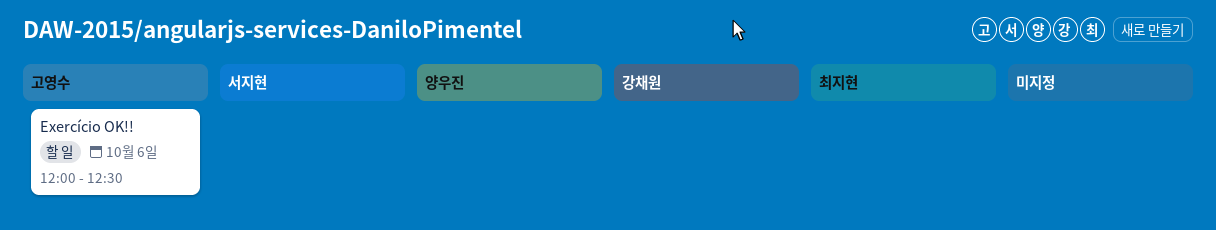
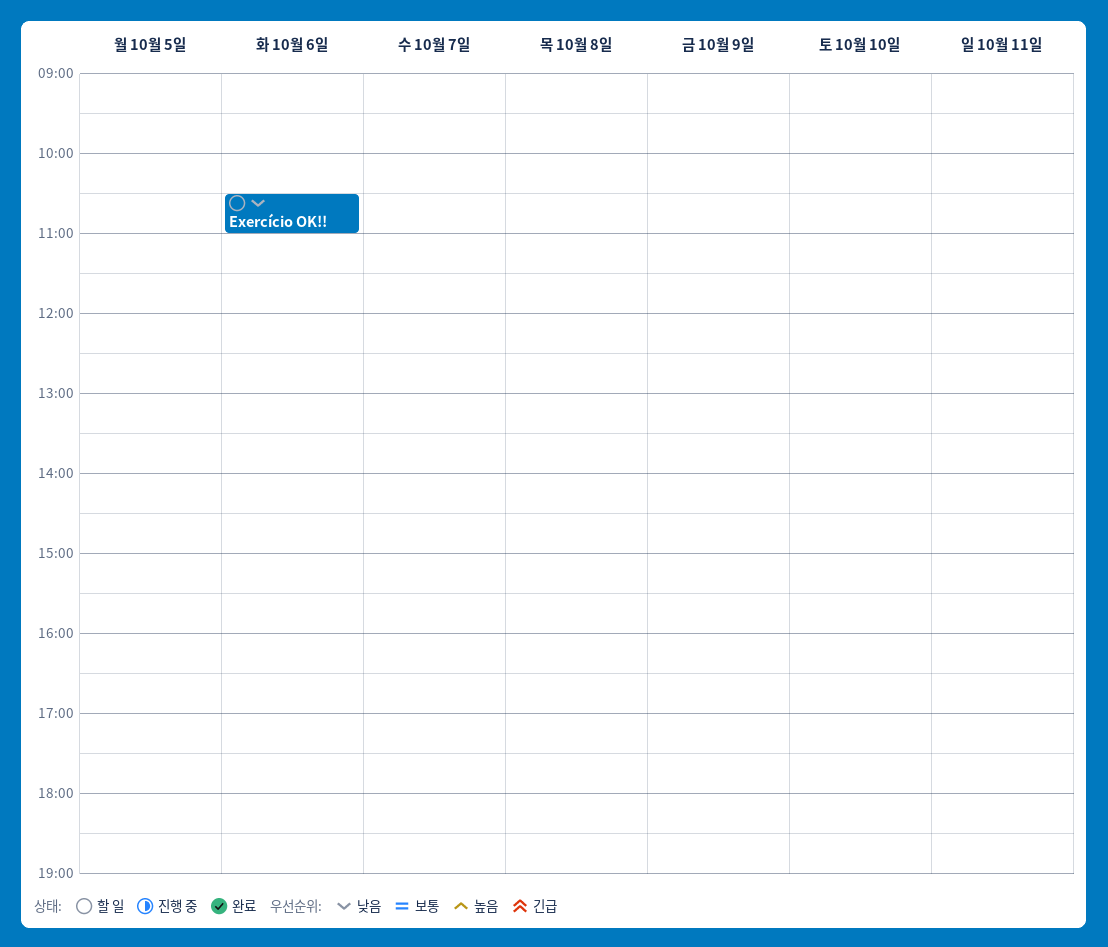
Exercício OK!!, begins: 12:00 -> 10:30
Exercício OK!!, ends: 12:30 -> 11:00

